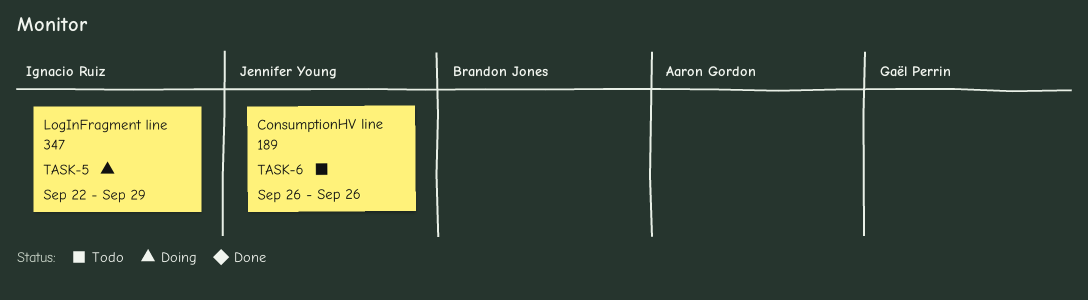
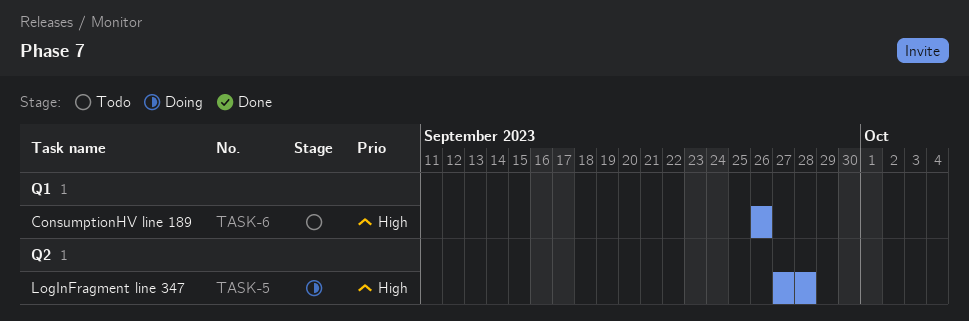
TASK-5, start: Sep 22 -> Sep 27
TASK-5, due: Sep 29 -> Sep 28

